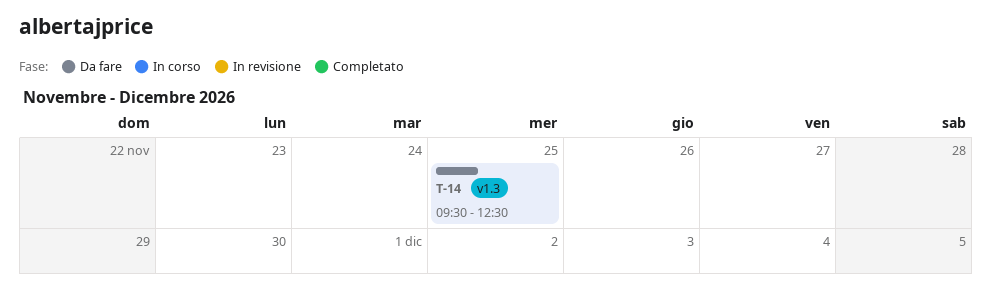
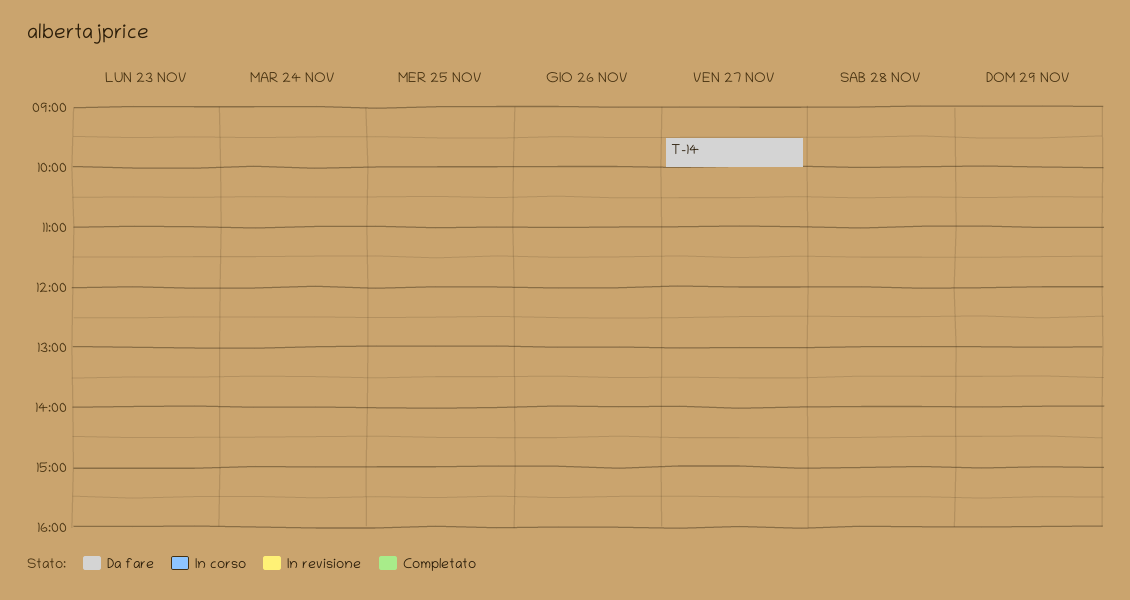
T-14, day: Nov 25 -> Nov 27
T-14, ends: 12:30 -> 10:00

